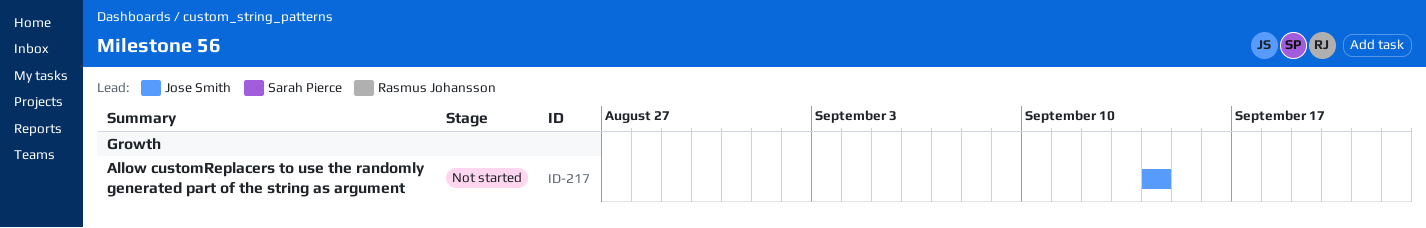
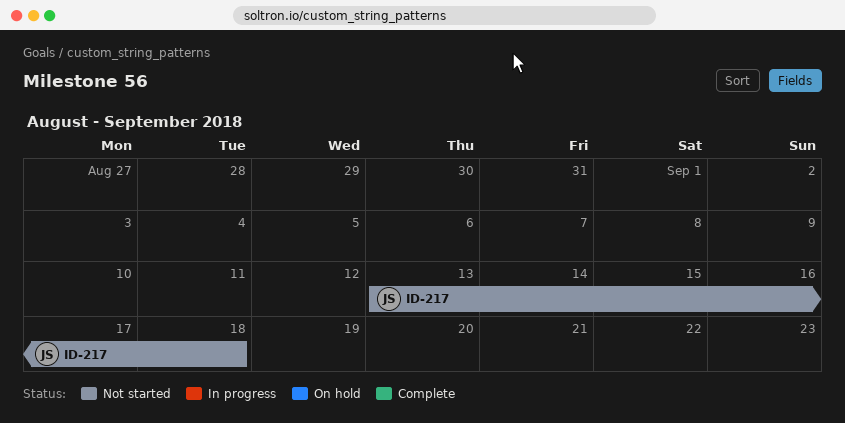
ID-217, start: Sep 14 -> Sep 13
ID-217, due: Sep 14 -> Sep 18

